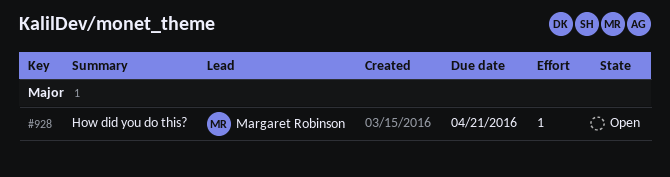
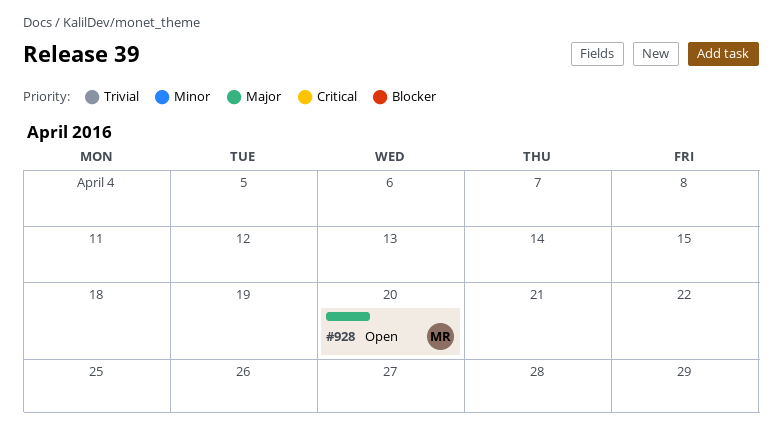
#928, due: Apr 21 -> Apr 20

